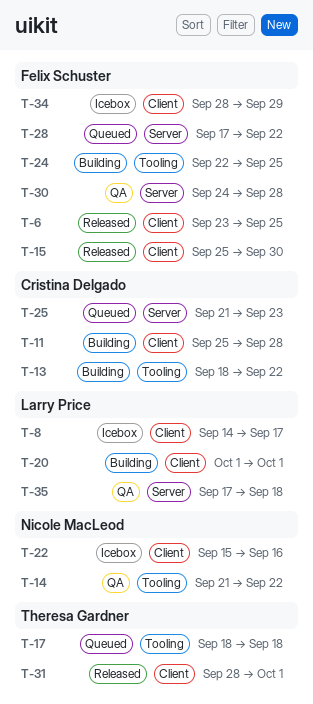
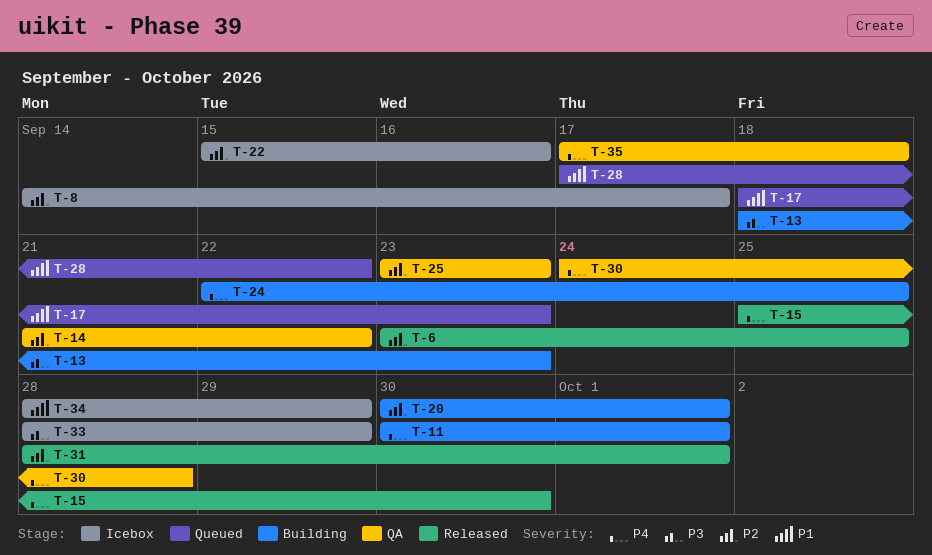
T-11, start: Sep 25 -> Sep 30
T-11, due: Sep 28 -> Oct 1
T-13, due: Sep 22 -> Sep 23
T-17, due: Sep 18 -> Sep 23
T-20, start: Oct 1 -> Sep 30
T-25, status: Queued -> QA
T-25, start: Sep 21 -> Sep 23
T-33: none -> present

